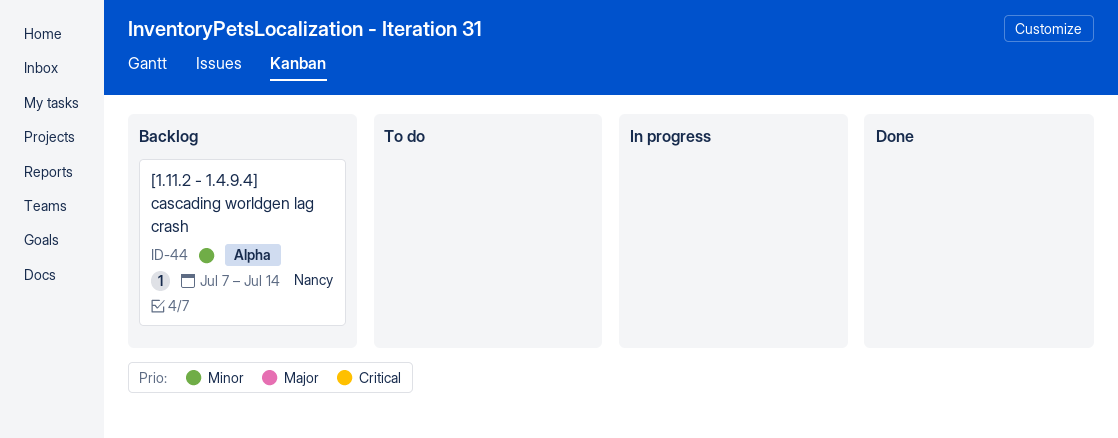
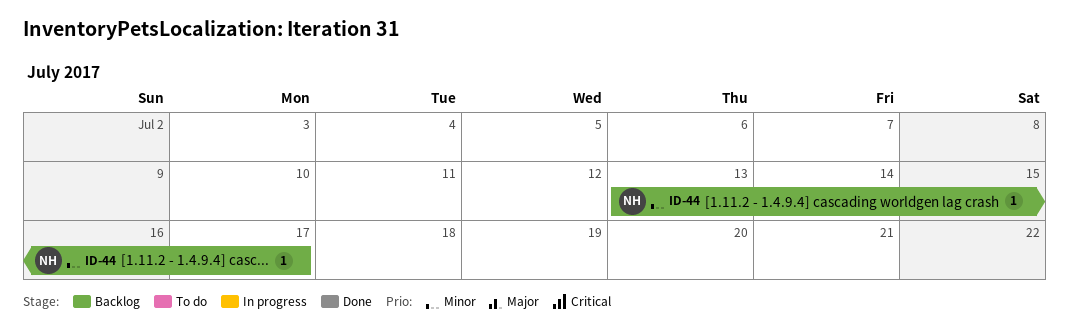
ID-44, start: Jul 7 -> Jul 13
ID-44, due: Jul 14 -> Jul 17

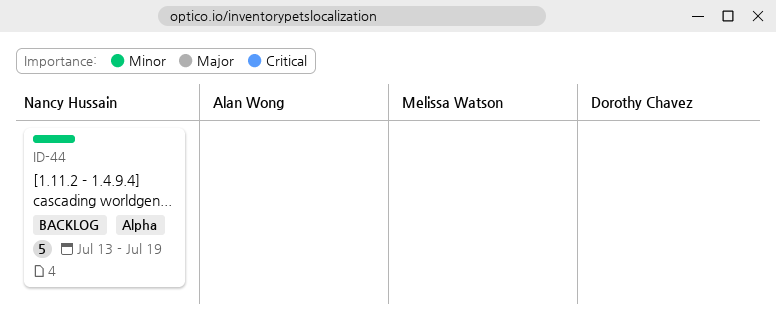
ID-44, estimate: 1 -> 5
ID-44, due: Jul 17 -> Jul 19

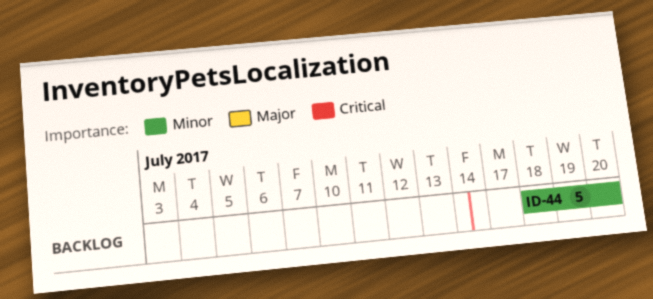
ID-44, start: Jul 13 -> Jul 18
ID-44, due: Jul 19 -> Jul 20

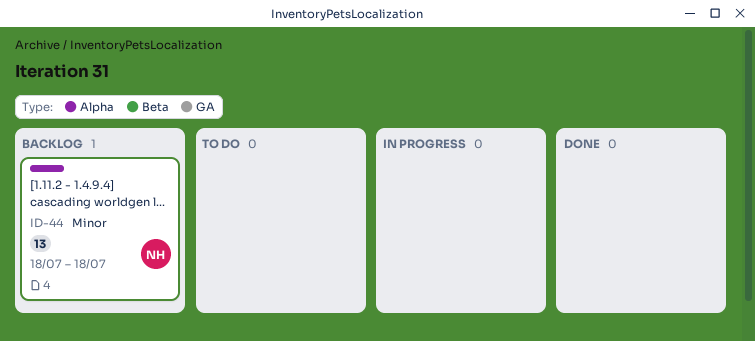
ID-44, estimate: 5 -> 13
ID-44, due: Jul 20 -> Jul 18

